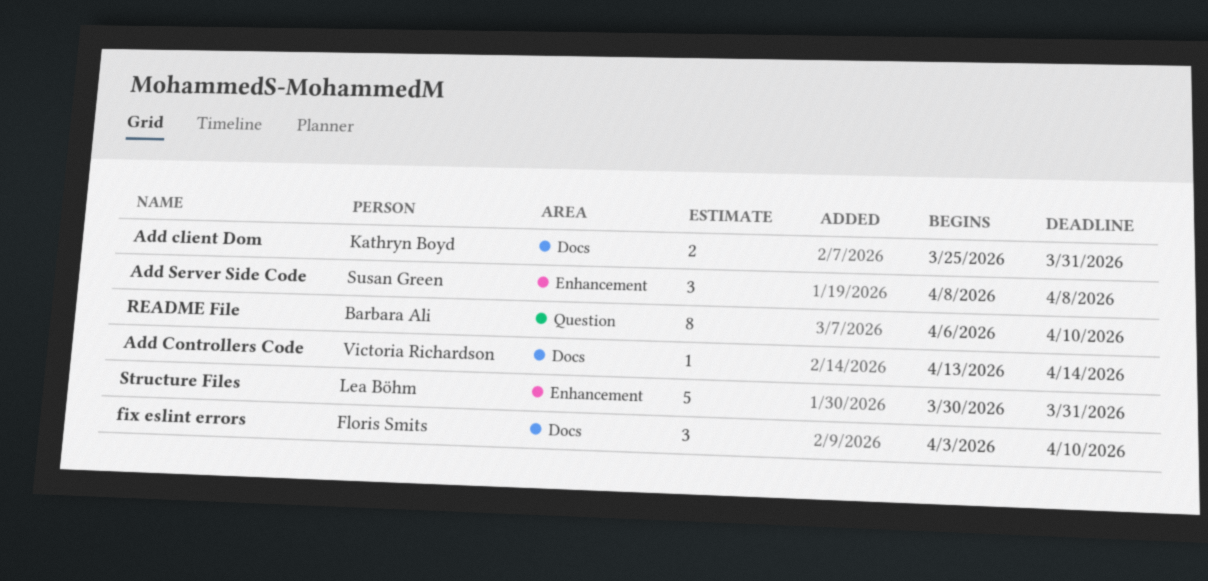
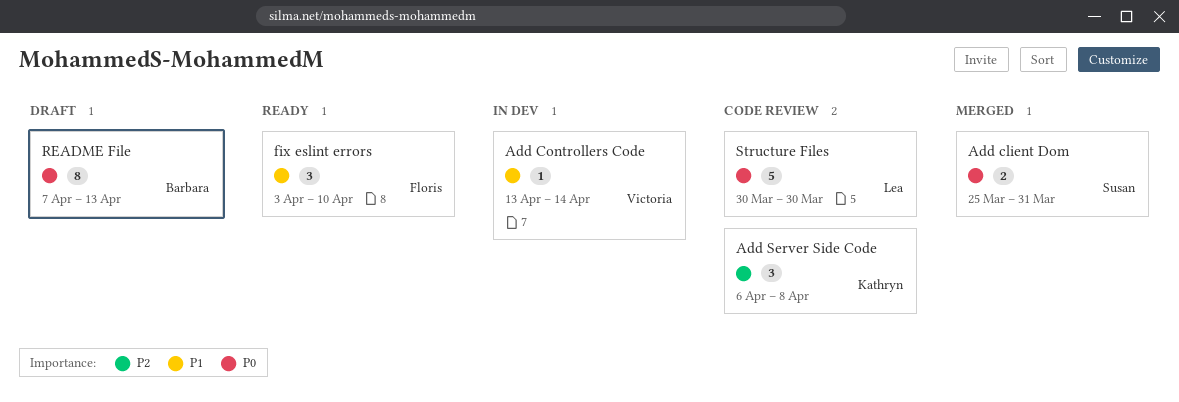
Add client Dom, owner: Kathryn Boyd -> Susan Green
Add Server Side Code, owner: Susan Green -> Kathryn Boyd
Add Server Side Code, start: Apr 8 -> Apr 6
README File, start: Apr 6 -> Apr 7
README File, due: Apr 10 -> Apr 13
Structure Files, due: Mar 31 -> Mar 30

